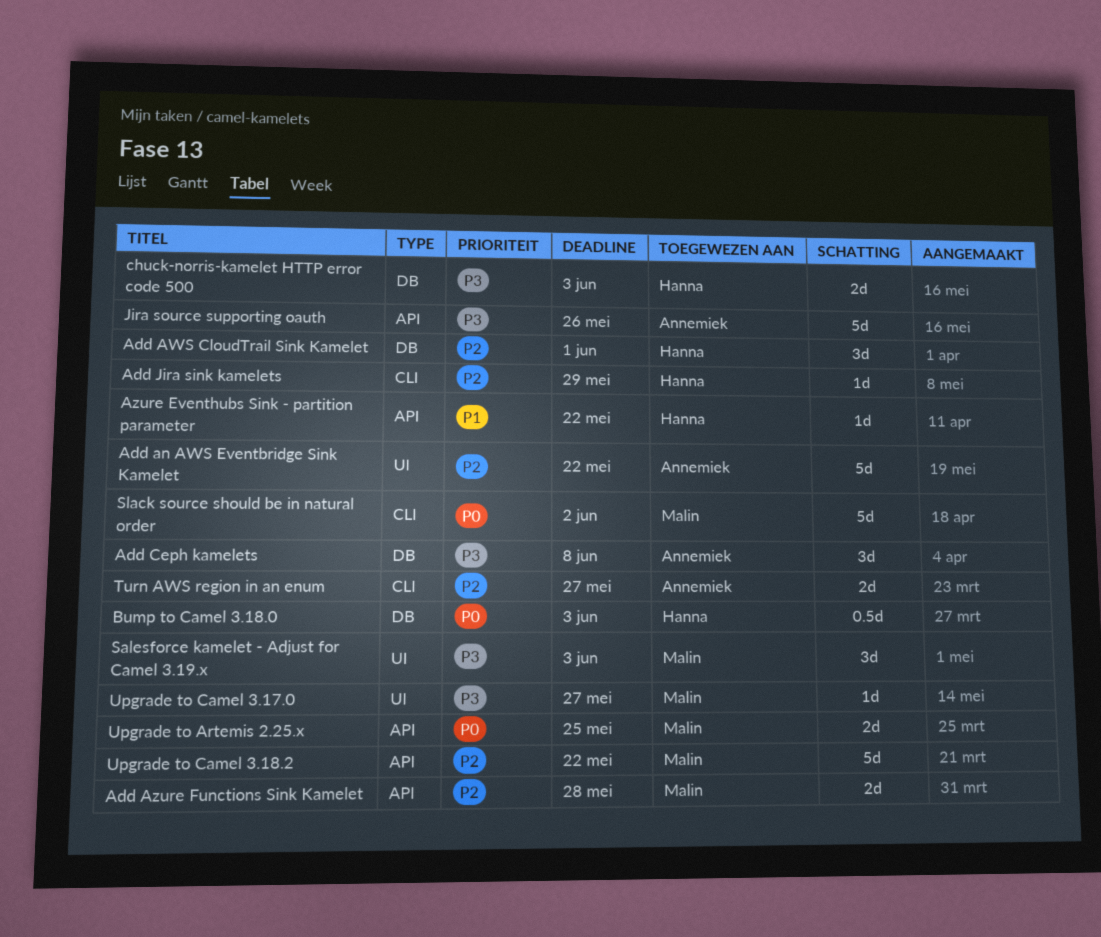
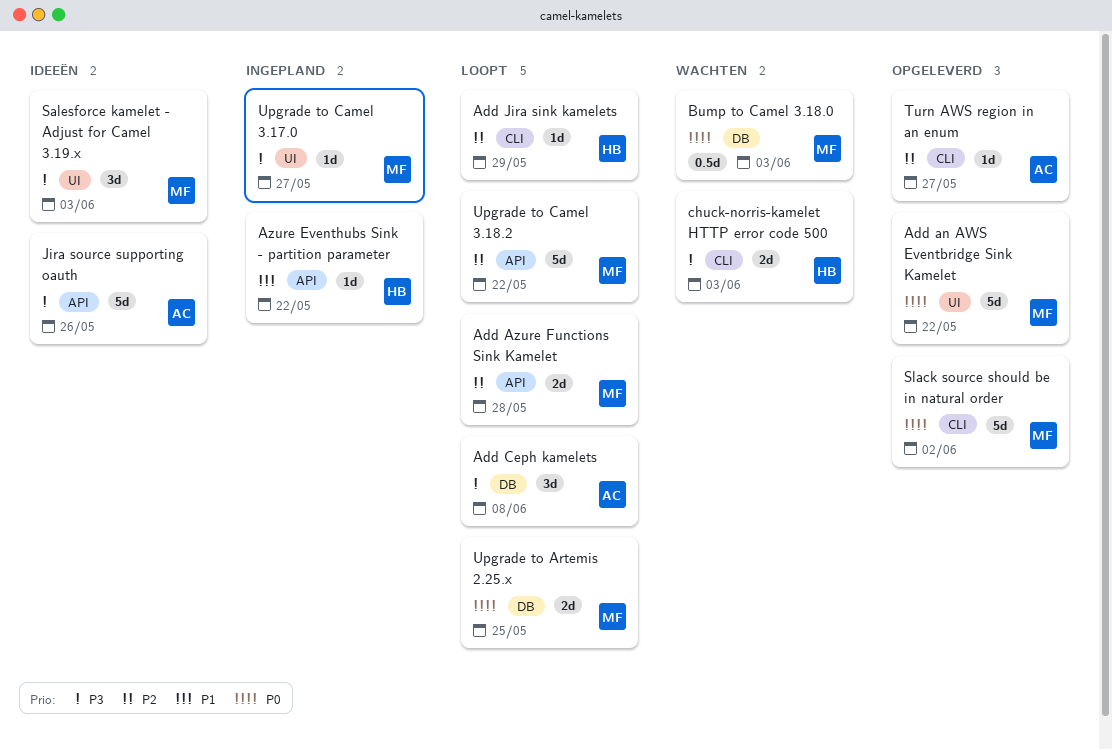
Add an AWS Eventbridge Sink Kamelet, owner: Annemiek -> Malin
Add an AWS Eventbridge Sink Kamelet, priority: P2 -> P0
Add AWS CloudTrail Sink Kamelet: present -> none
Bump to Camel 3.18.0, owner: Hanna -> Malin
chuck-norris-kamelet HTTP error code 500, label: DB -> CLI
Turn AWS region in an enum, estimate: 2d -> 1d
Upgrade to Artemis 2.25.x, label: API -> DB

